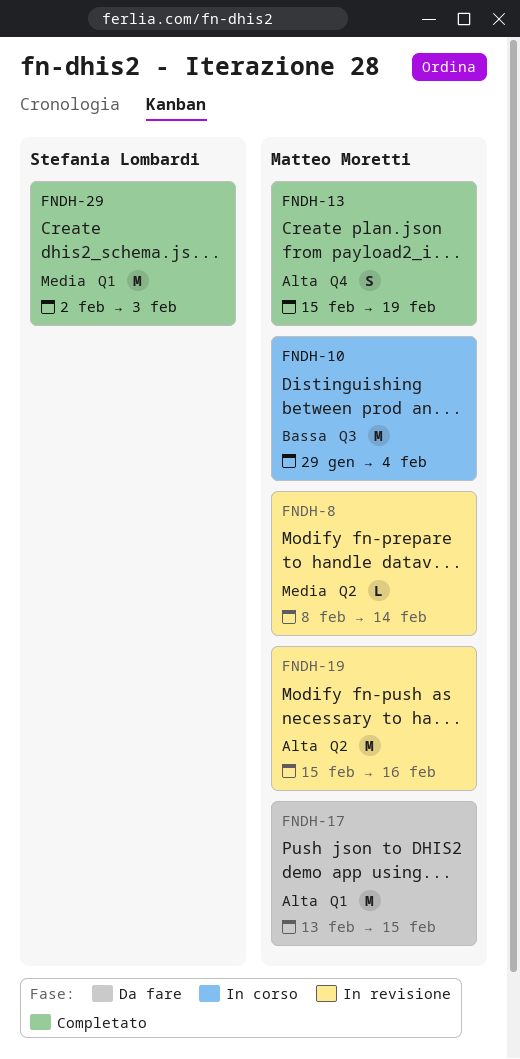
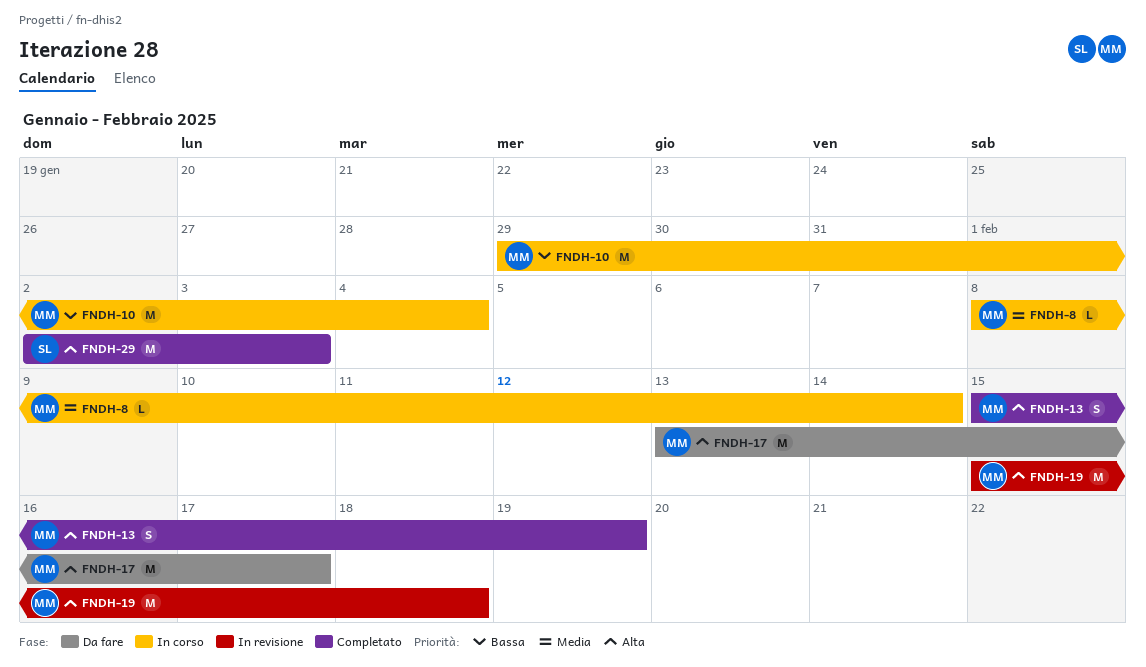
FNDH-8, status: In revisione -> In corso
FNDH-17, due: Feb 15 -> Feb 17
FNDH-19, due: Feb 16 -> Feb 18
FNDH-29, priority: Media -> Alta

